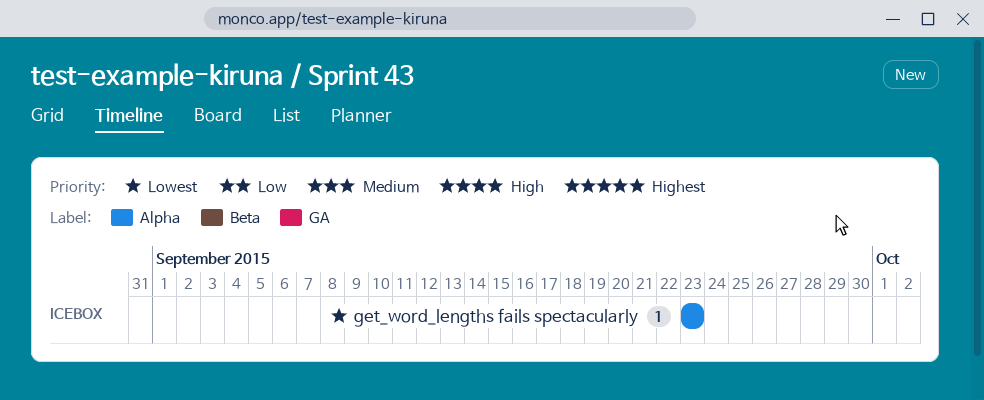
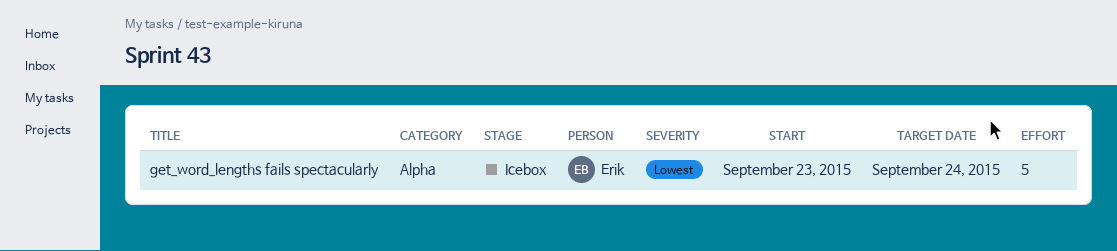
get_word_lengths fails spectacularly, estimate: 1 -> 5
get_word_lengths fails spectacularly, due: Sep 23 -> Sep 24

